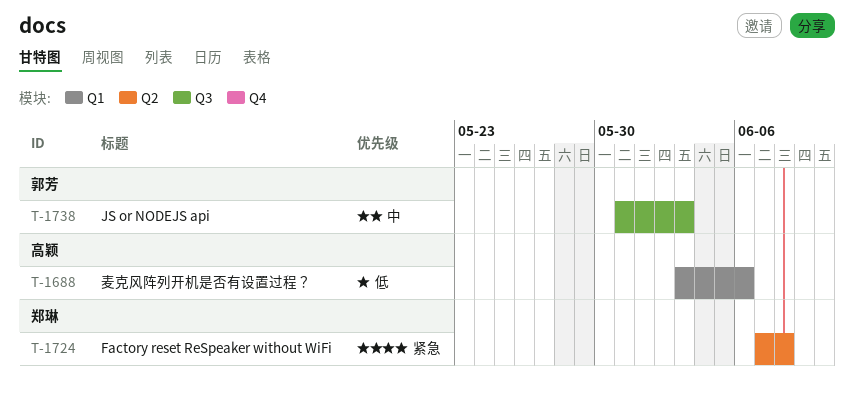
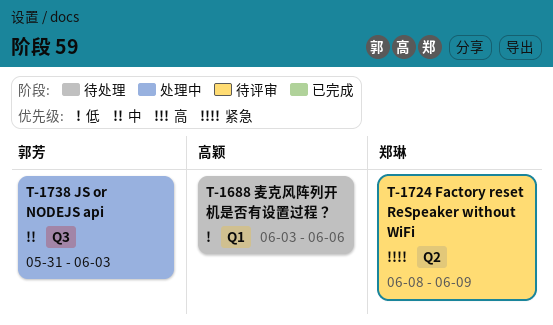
T-1724, start: Jun 7 -> Jun 8
T-1724, due: Jun 8 -> Jun 9

